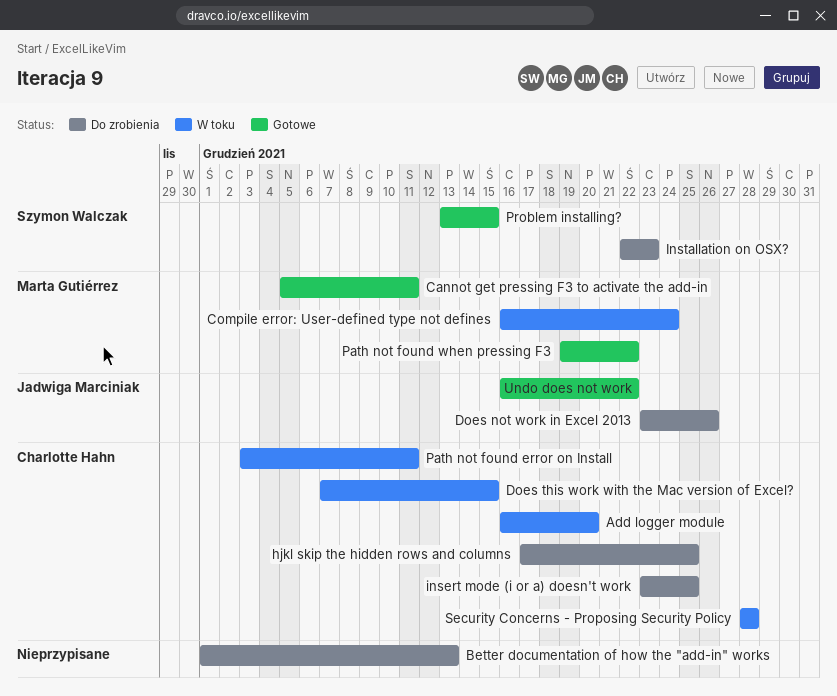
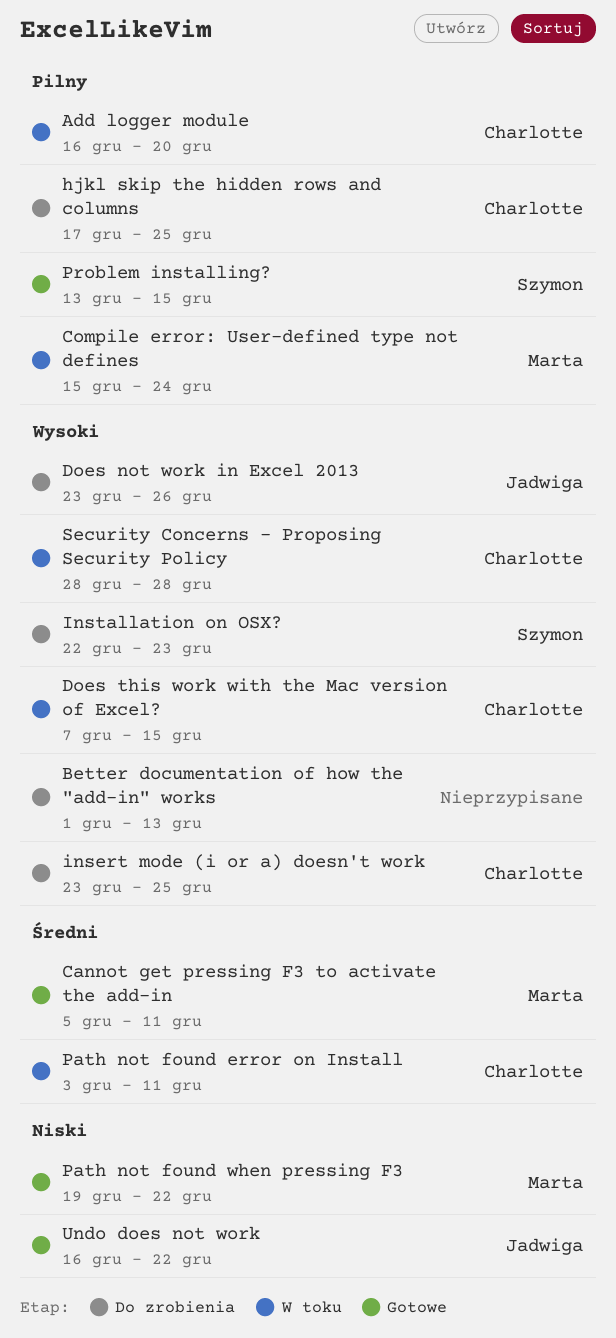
Compile error: User-defined type not defines, start: Dec 16 -> Dec 15

